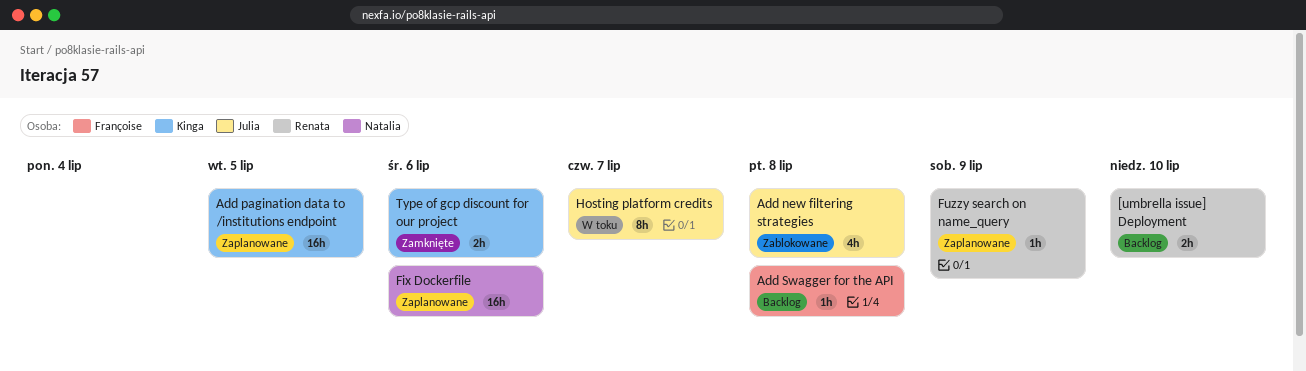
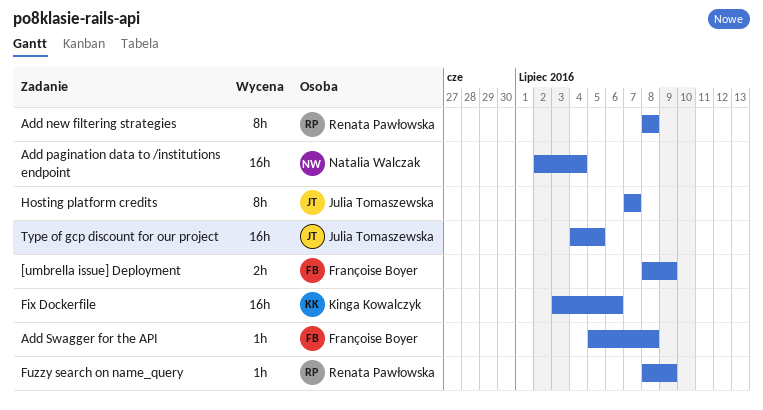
[umbrella issue] Deployment, owner: Renata Pawłowska -> Françoise Boyer
[umbrella issue] Deployment, due: Jul 10 -> Jul 9
Add new filtering strategies, owner: Julia Tomaszewska -> Renata Pawłowska
Add new filtering strategies, estimate: 4h -> 8h
Add pagination data to /institutions endpoint, owner: Kinga Kowalczyk -> Natalia Walczak
Add pagination data to /institutions endpoint, due: Jul 5 -> Jul 4
Fix Dockerfile, owner: Natalia Walczak -> Kinga Kowalczyk
Type of gcp discount for our project, owner: Kinga Kowalczyk -> Julia Tomaszewska
Type of gcp discount for our project, estimate: 2h -> 16h
Type of gcp discount for our project, due: Jul 6 -> Jul 5

